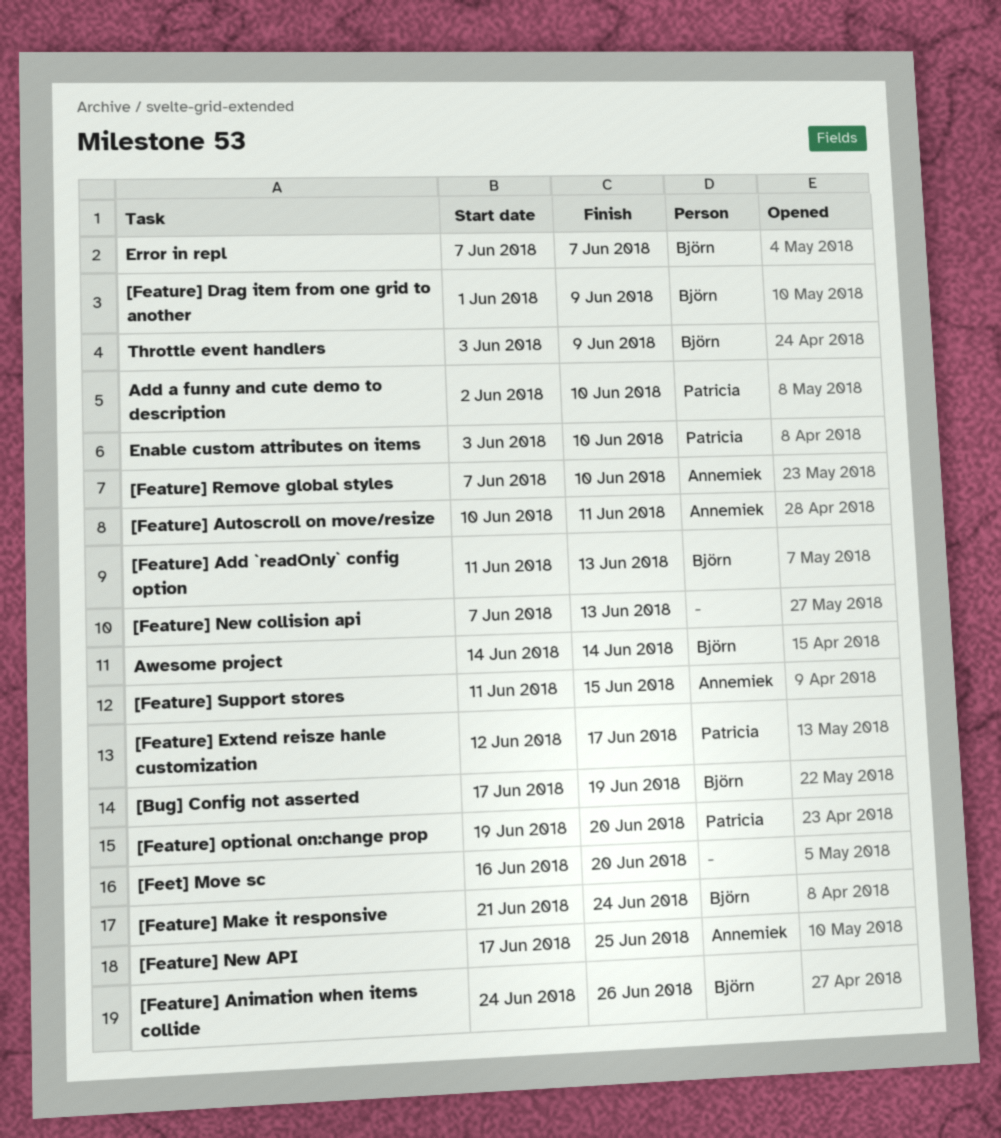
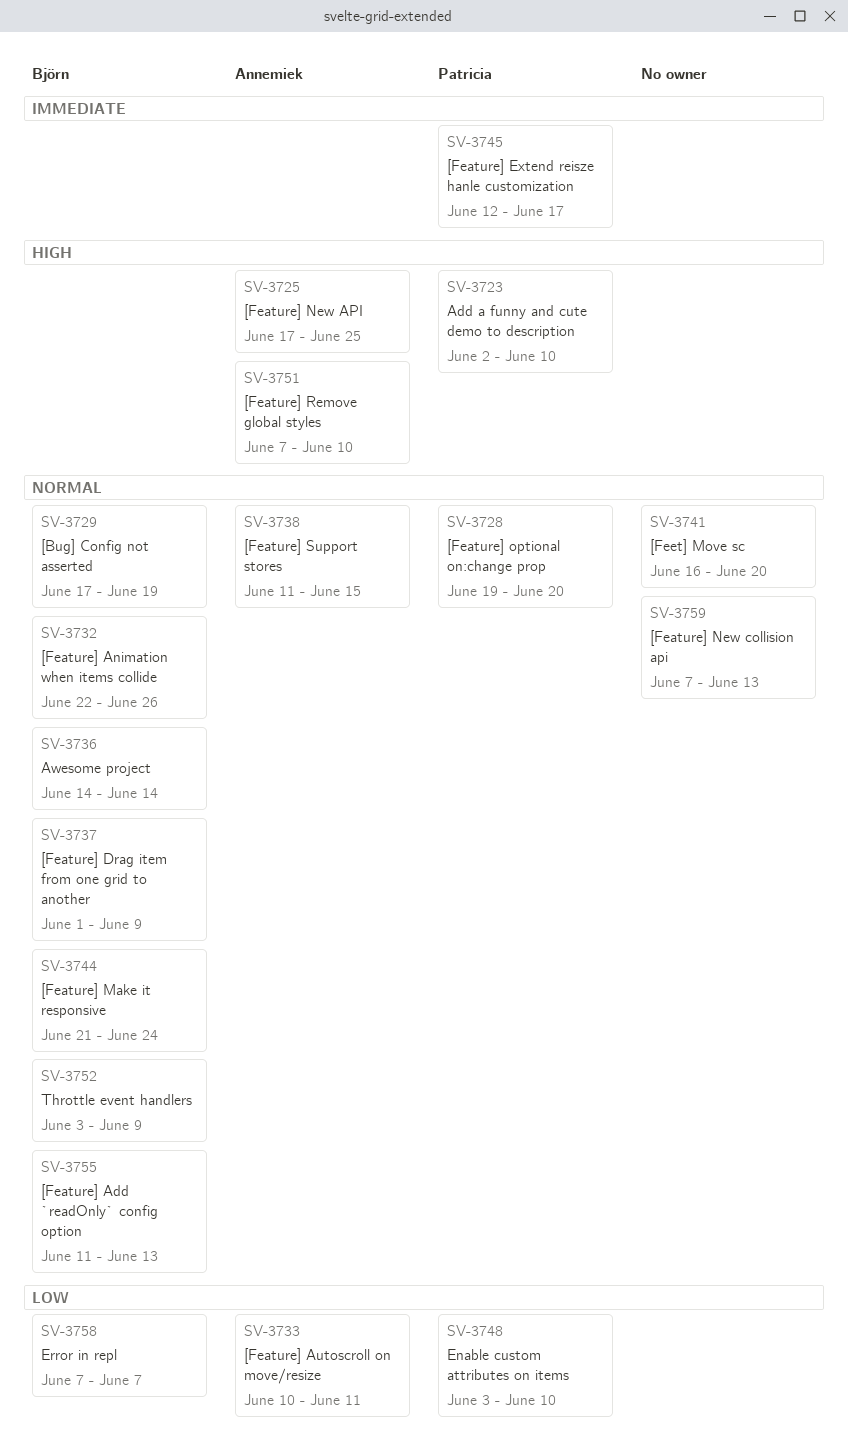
[Feature] Animation when items collide, start: Jun 24 -> Jun 22

